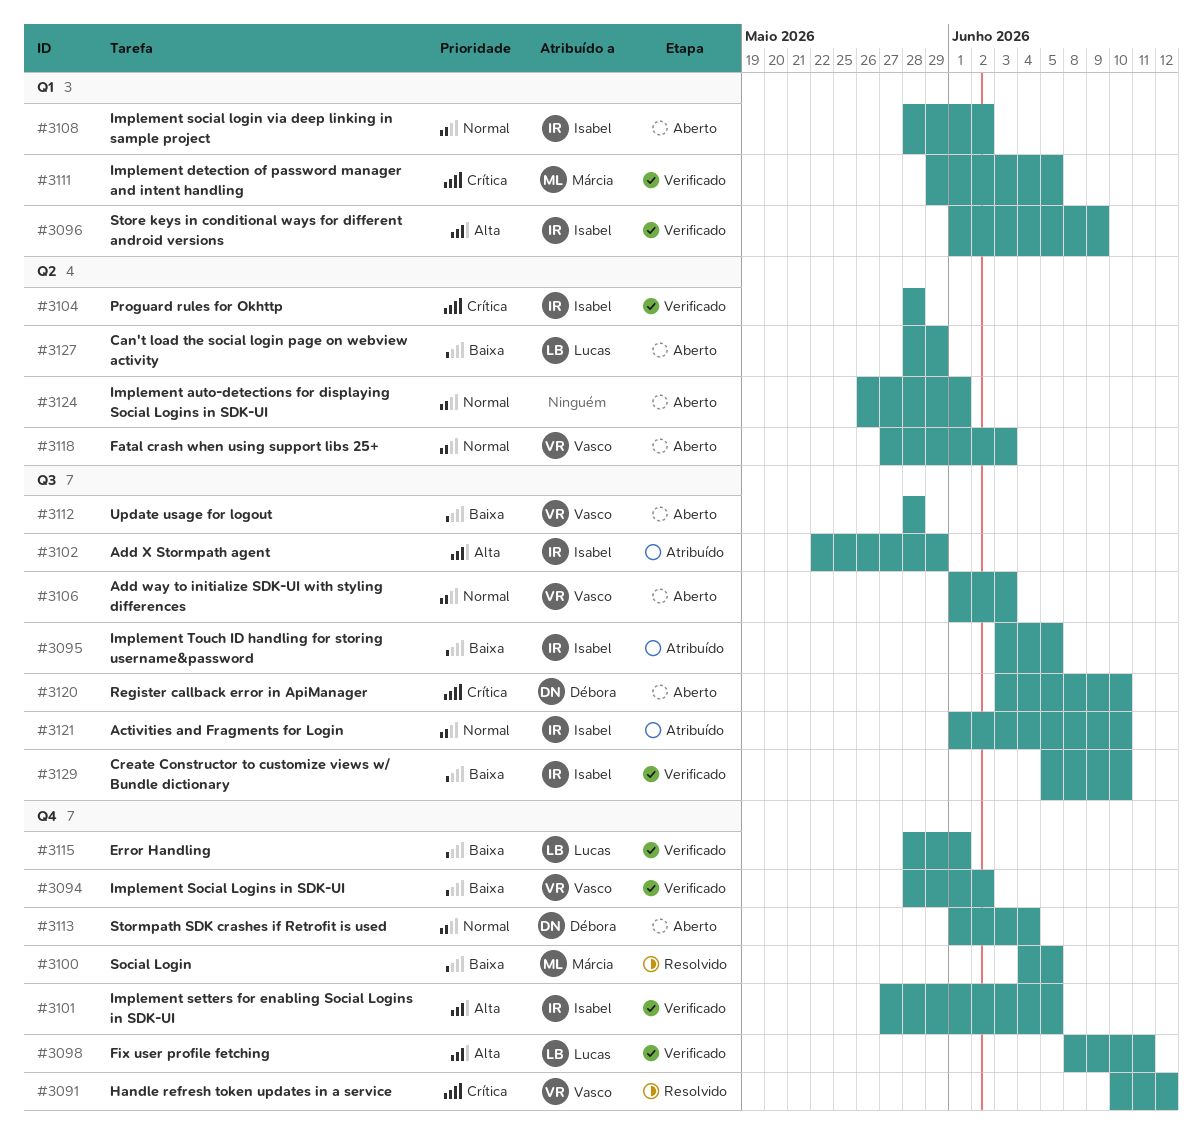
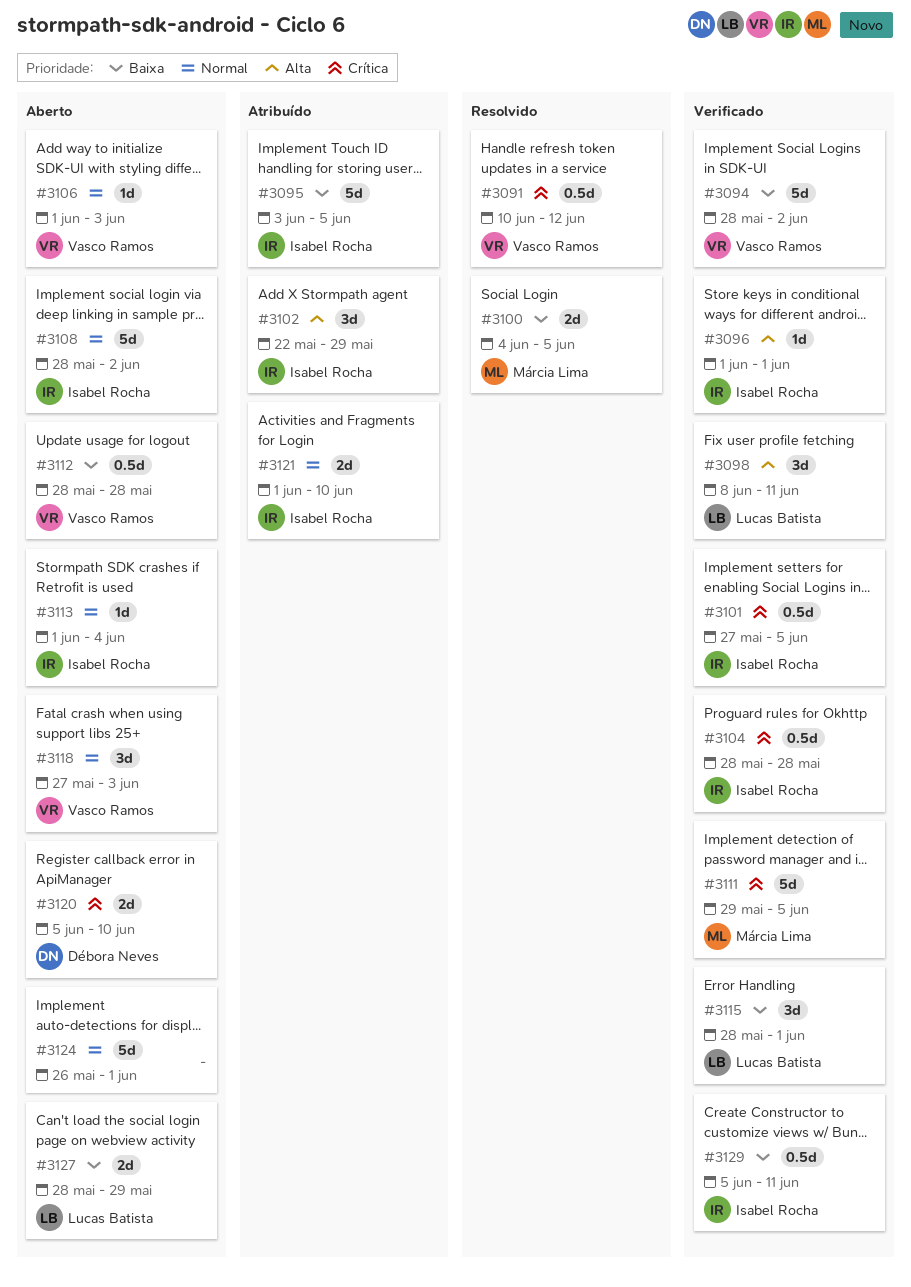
#3096, due: Jun 9 -> Jun 1
#3101, priority: Alta -> Crítica
#3113, owner: Débora Neves -> Isabel Rocha
#3120, start: Jun 3 -> Jun 5
#3129, due: Jun 10 -> Jun 11

